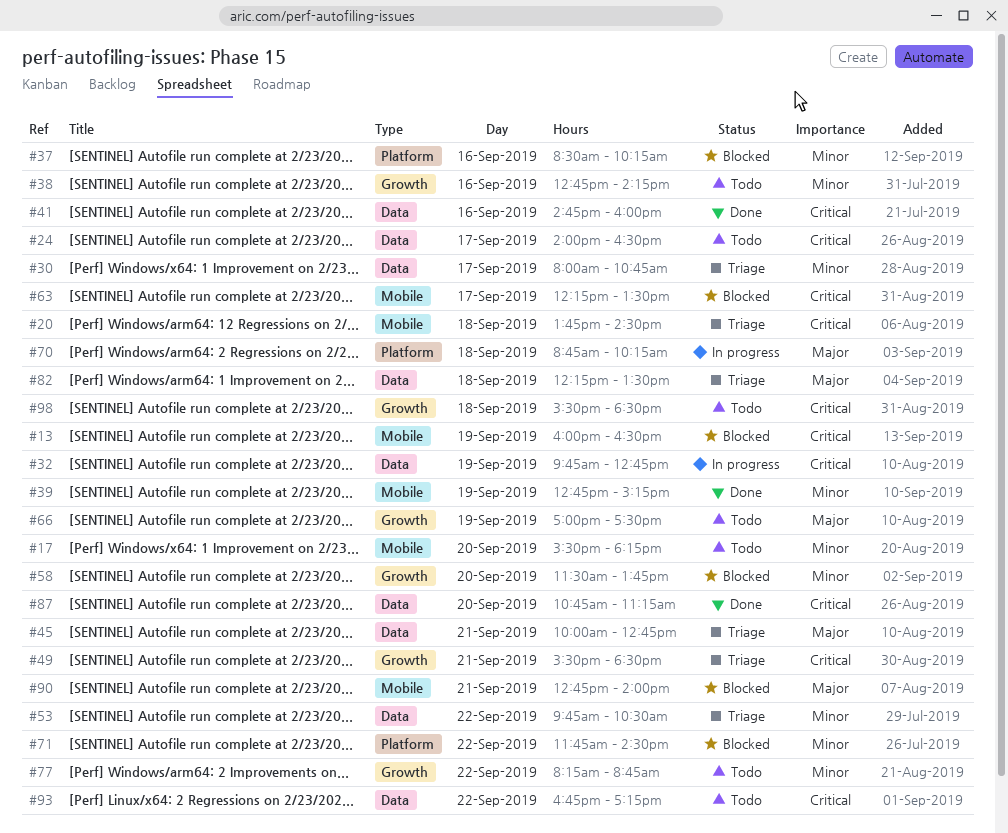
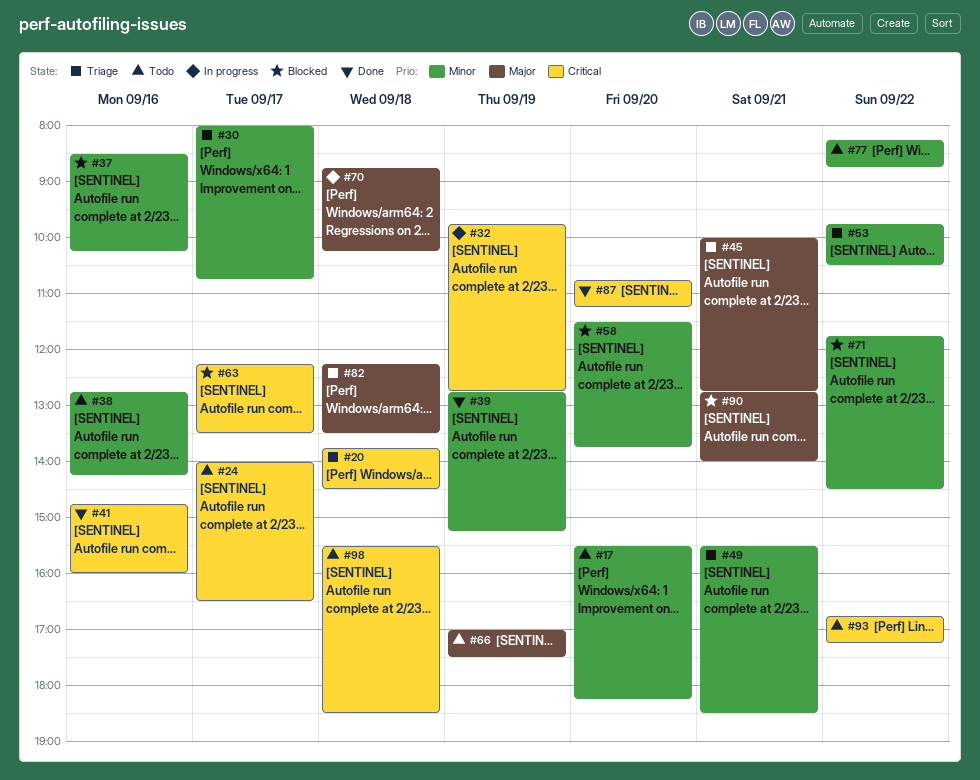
#13: present -> none
#49, priority: Critical -> Minor

